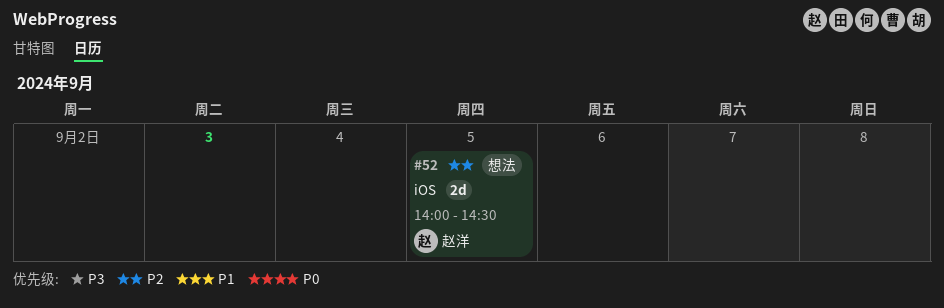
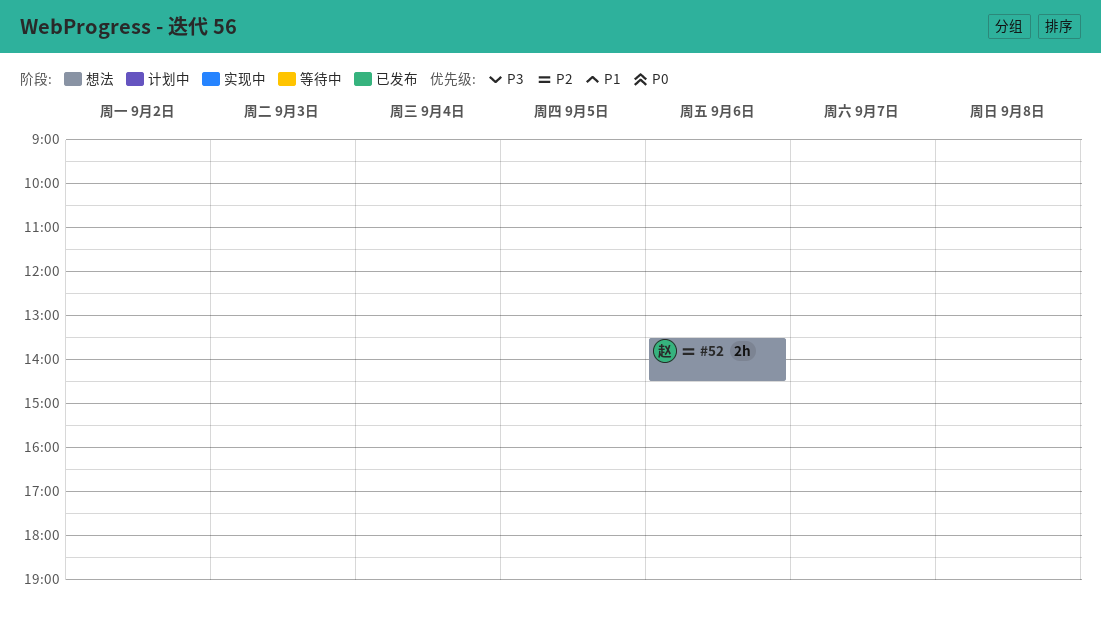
#52, estimate: 2d -> 2h
#52, day: Sep 5 -> Sep 6
#52, begins: 14:00 -> 13:30

